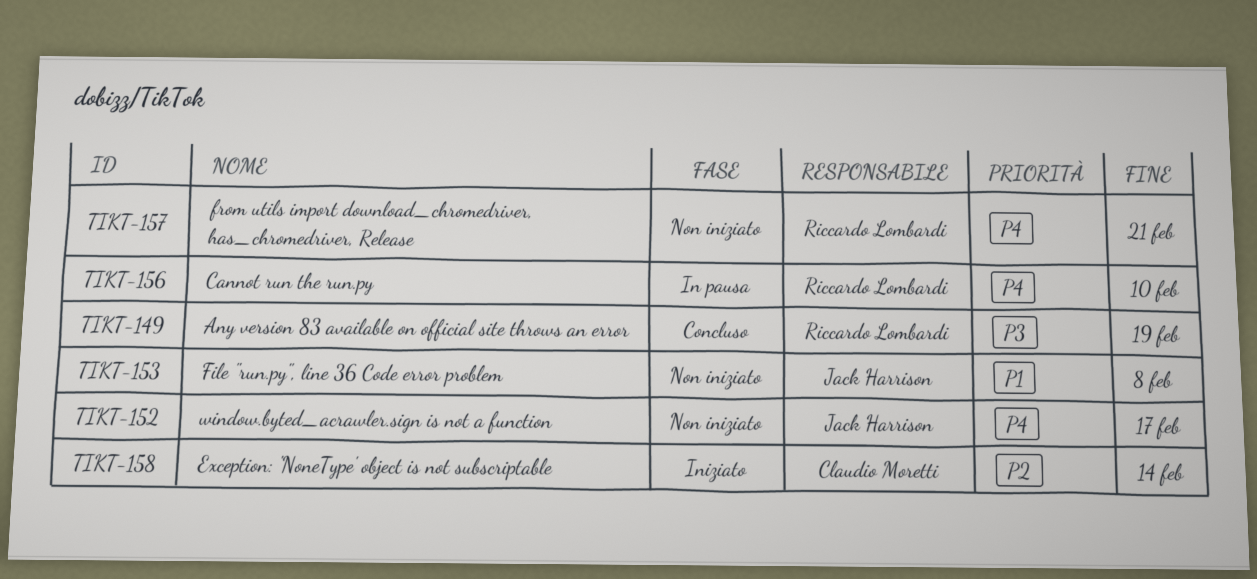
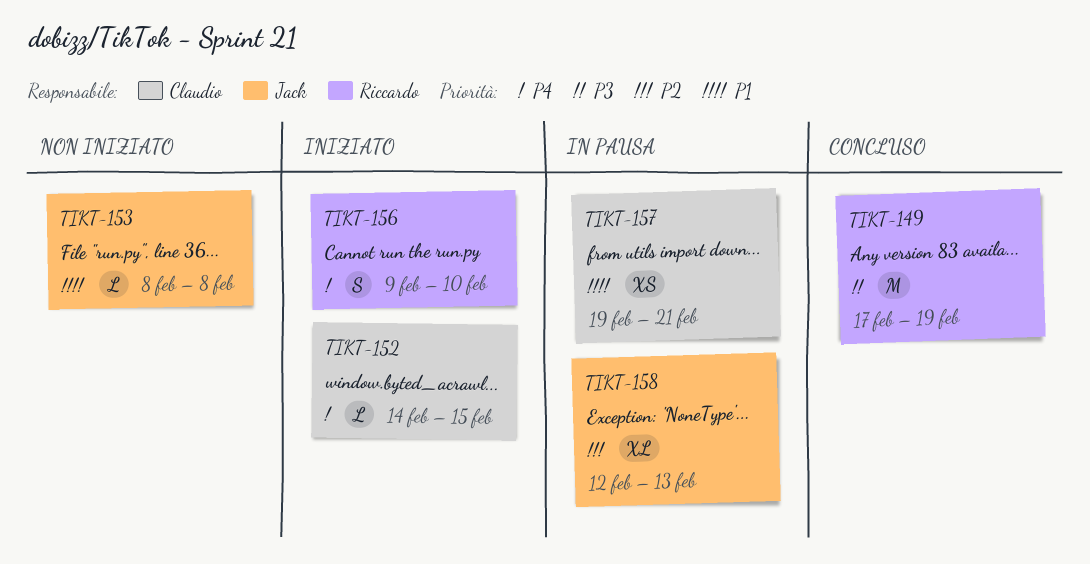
TIKT-152, status: Non iniziato -> Iniziato
TIKT-152, owner: Jack Harrison -> Claudio Moretti
TIKT-152, due: Feb 17 -> Feb 15
TIKT-156, status: In pausa -> Iniziato
TIKT-157, status: Non iniziato -> In pausa
TIKT-157, owner: Riccardo Lombardi -> Claudio Moretti
TIKT-157, priority: P4 -> P1
TIKT-158, status: Iniziato -> In pausa
TIKT-158, owner: Claudio Moretti -> Jack Harrison
TIKT-158, due: Feb 14 -> Feb 13

